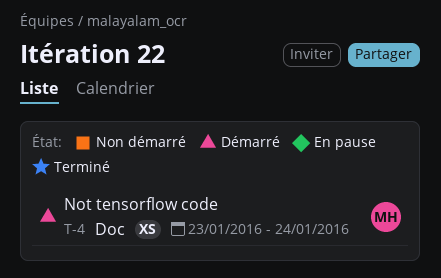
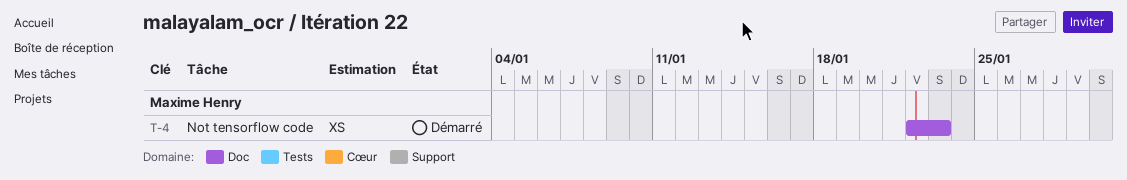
T-4, start: Jan 23 -> Jan 22
T-4, due: Jan 24 -> Jan 23

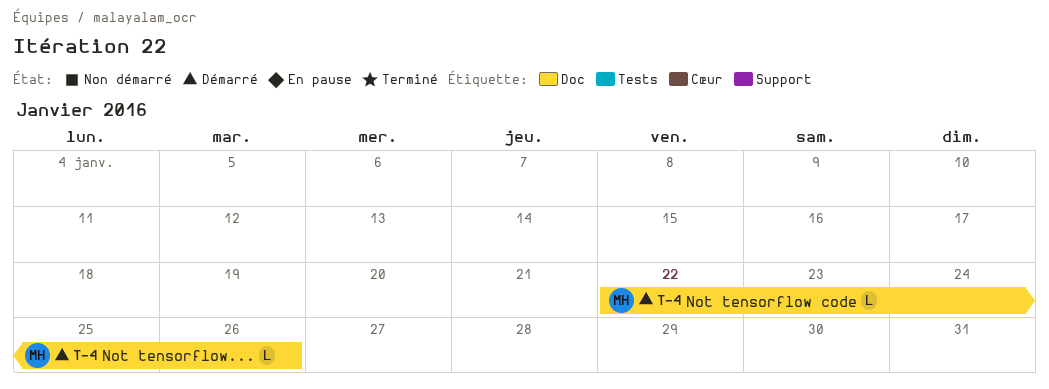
T-4, estimate: XS -> L
T-4, due: Jan 23 -> Jan 26

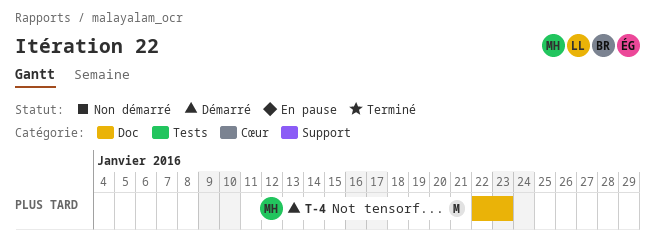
T-4, estimate: L -> M
T-4, due: Jan 26 -> Jan 23

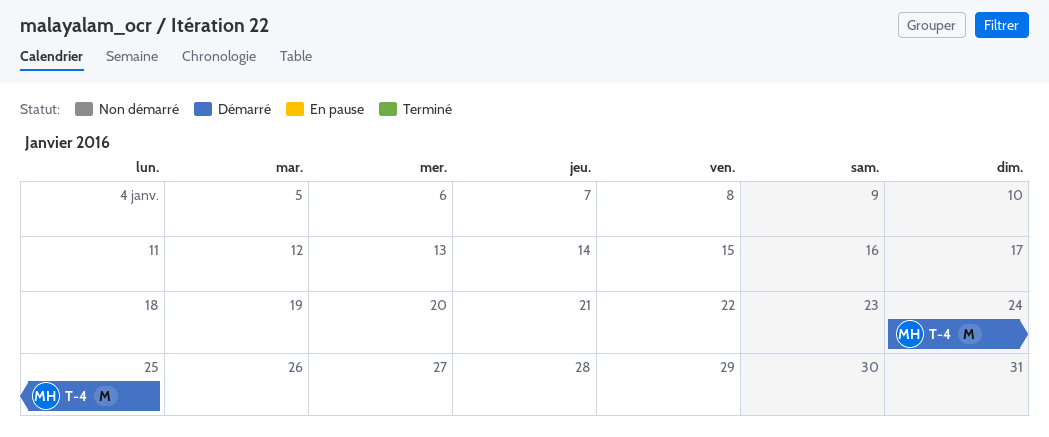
T-4, start: Jan 22 -> Jan 24
T-4, due: Jan 23 -> Jan 25

